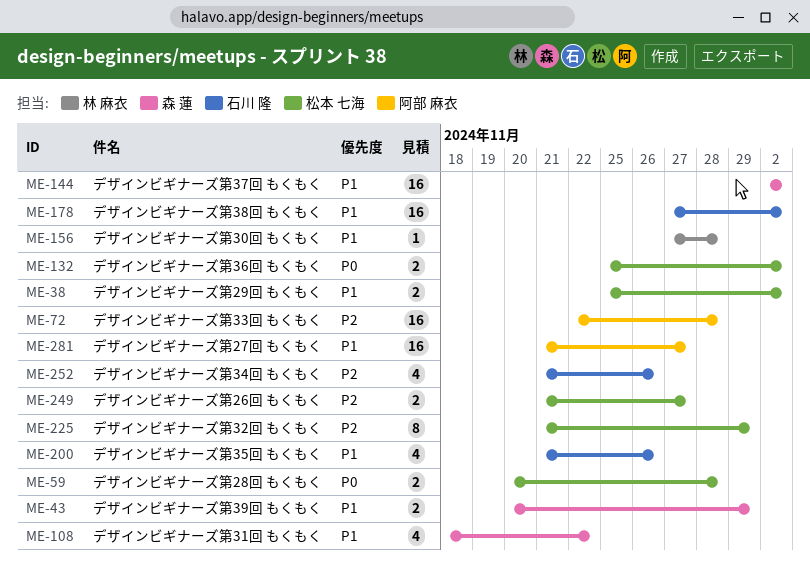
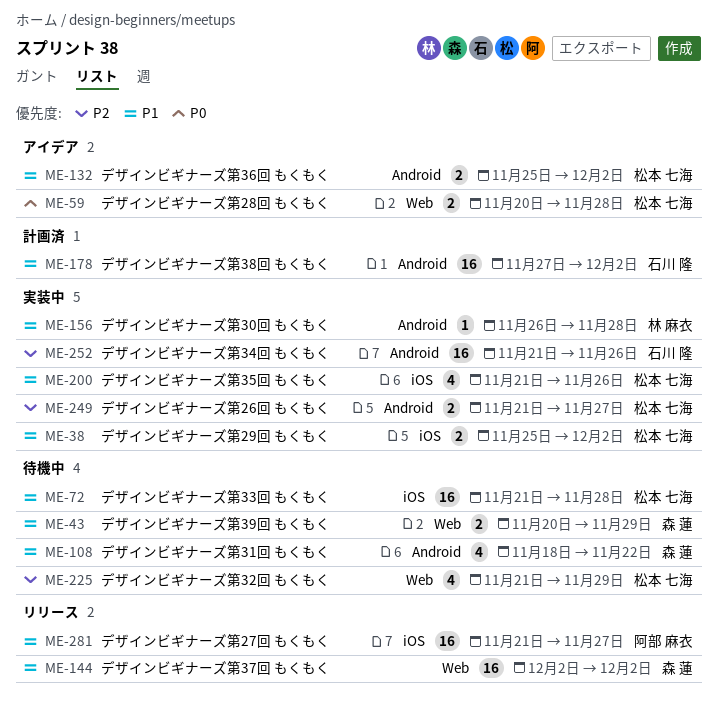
ME-72, owner: 阿部 麻衣 -> 松本 七海
ME-72, priority: P2 -> P1
ME-72, start: Nov 22 -> Nov 21
ME-132, priority: P0 -> P1
ME-156, start: Nov 27 -> Nov 26
ME-200, owner: 石川 隆 -> 松本 七海
ME-225, estimate: 8 -> 4
ME-252, estimate: 4 -> 16

